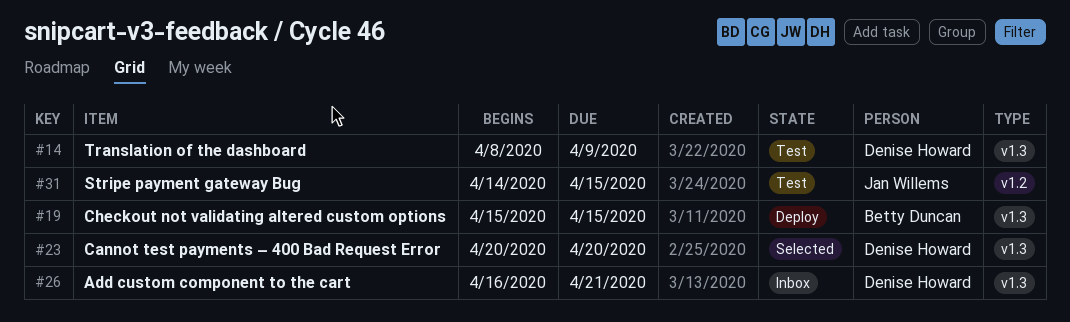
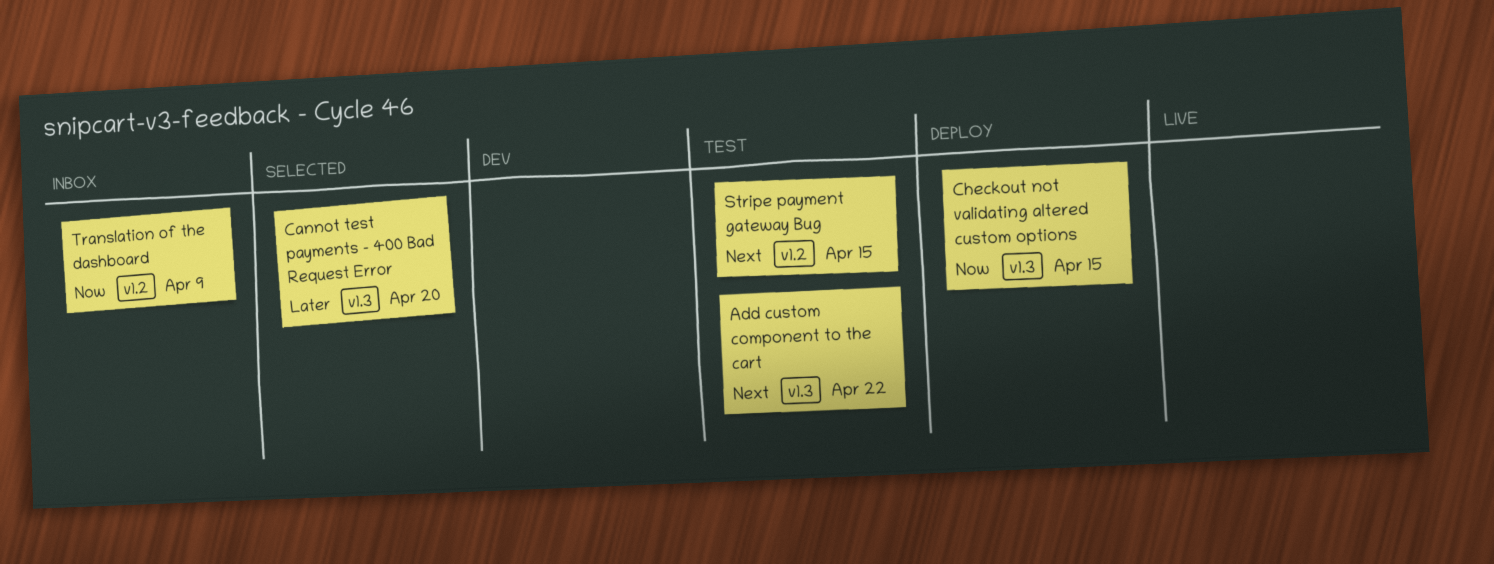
Add custom component to the cart, status: Inbox -> Test
Add custom component to the cart, due: Apr 21 -> Apr 22
Translation of the dashboard, status: Test -> Inbox
Translation of the dashboard, label: v1.3 -> v1.2

